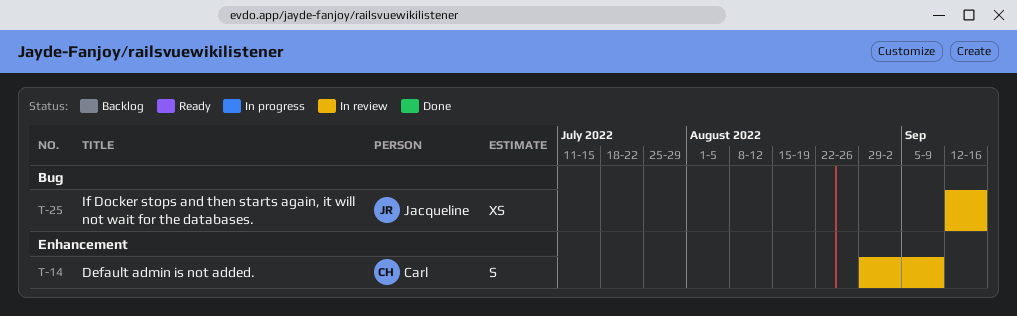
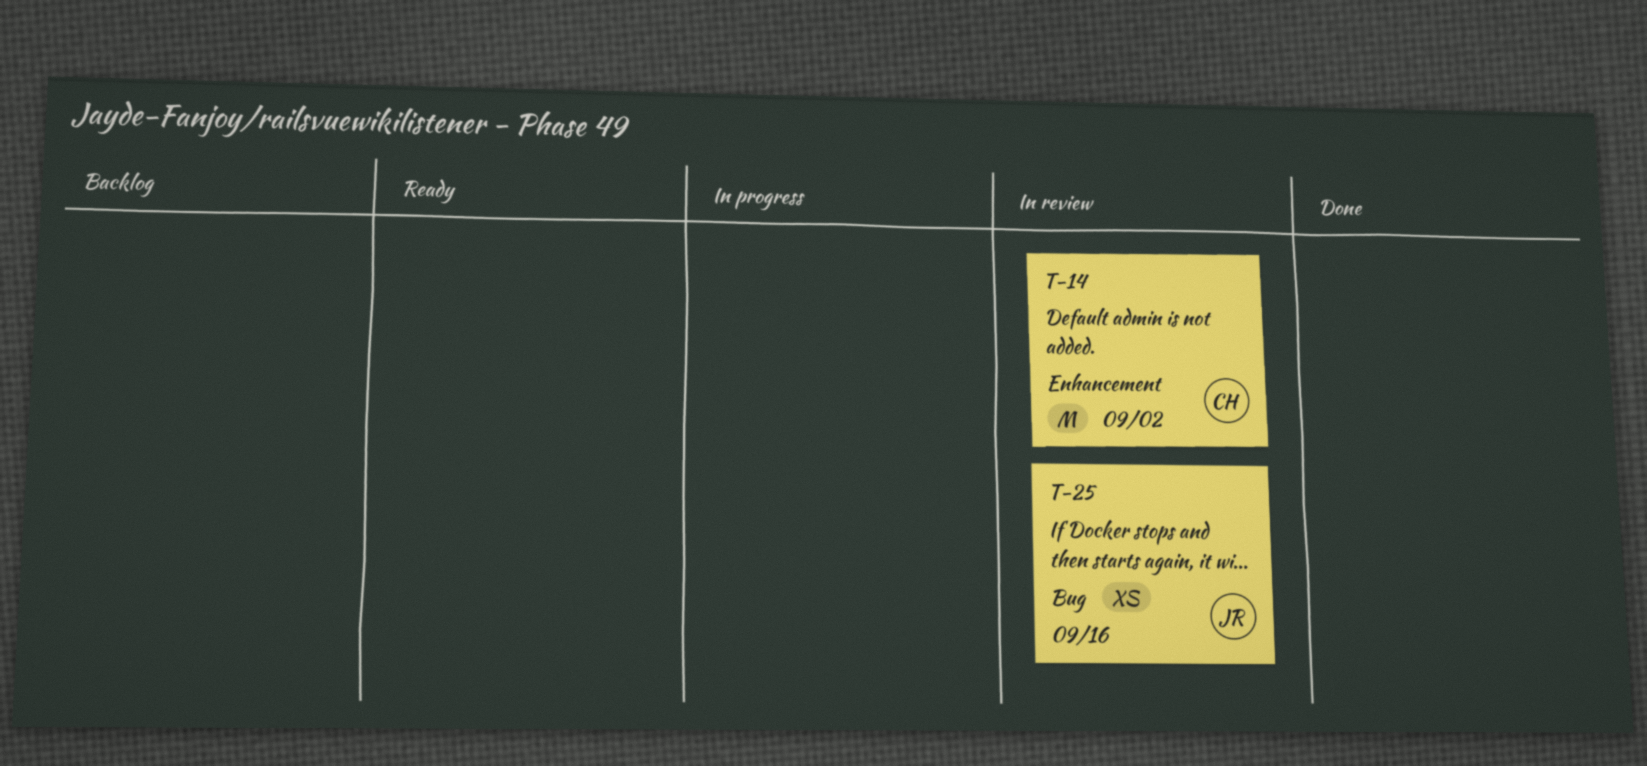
T-14, estimate: S -> M
T-14, due: Sep 9 -> Sep 2

